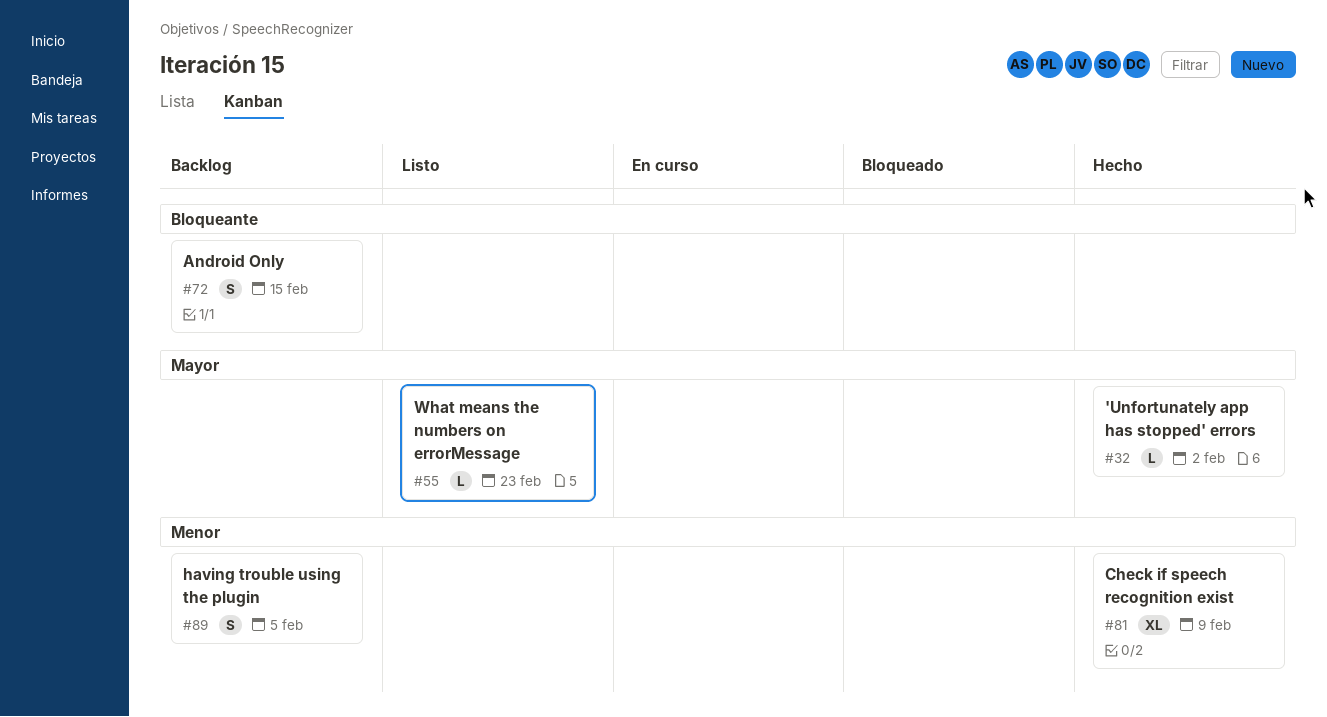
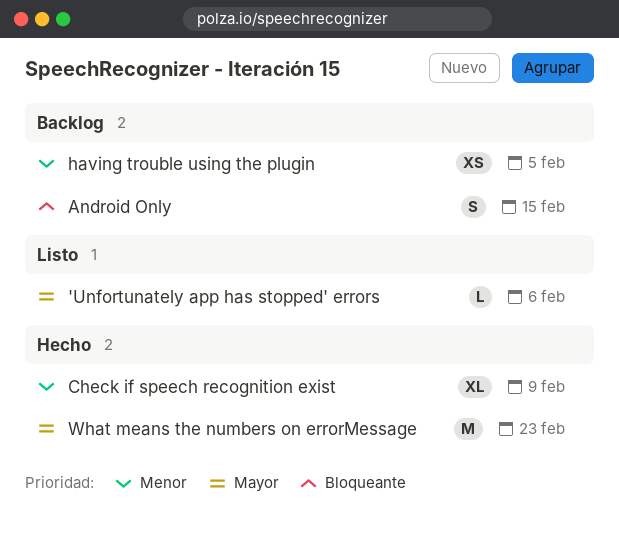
'Unfortunately app has stopped' errors, status: Hecho -> Listo
'Unfortunately app has stopped' errors, due: Feb 2 -> Feb 6
having trouble using the plugin, estimate: S -> XS
What means the numbers on errorMessage, status: Listo -> Hecho
What means the numbers on errorMessage, estimate: L -> M

